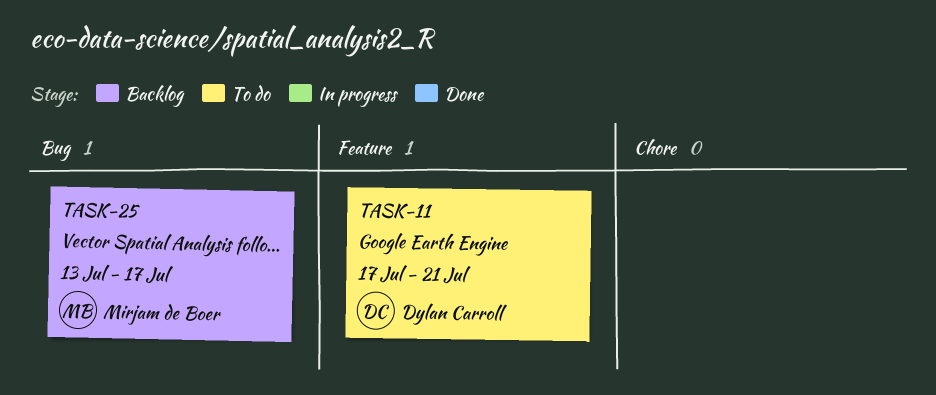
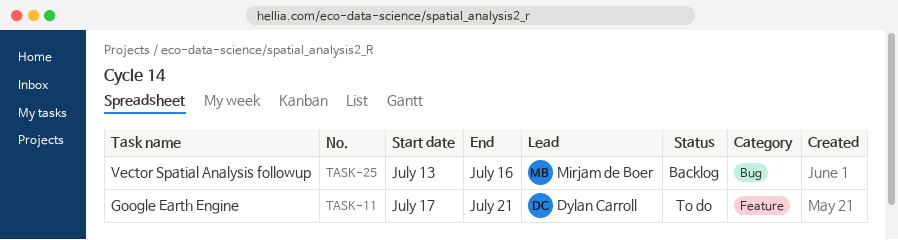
TASK-25, due: Jul 17 -> Jul 16

